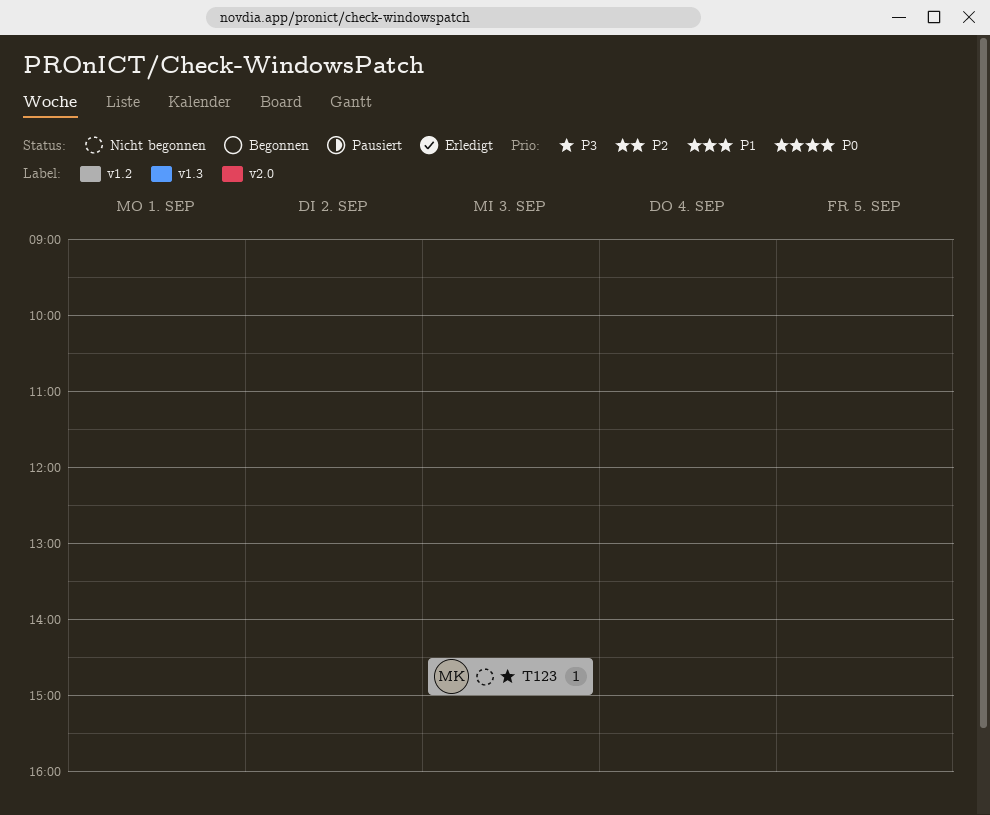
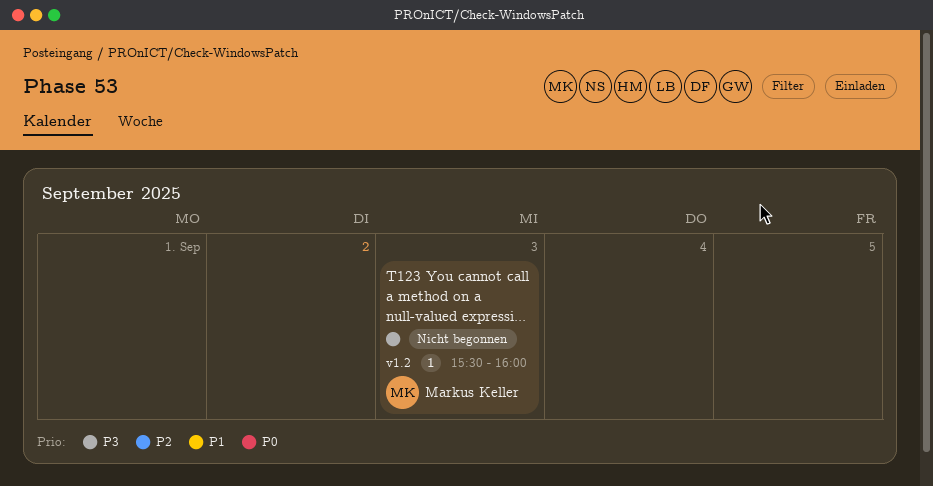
T123, begins: 14:30 -> 15:30
T123, ends: 15:00 -> 16:00

